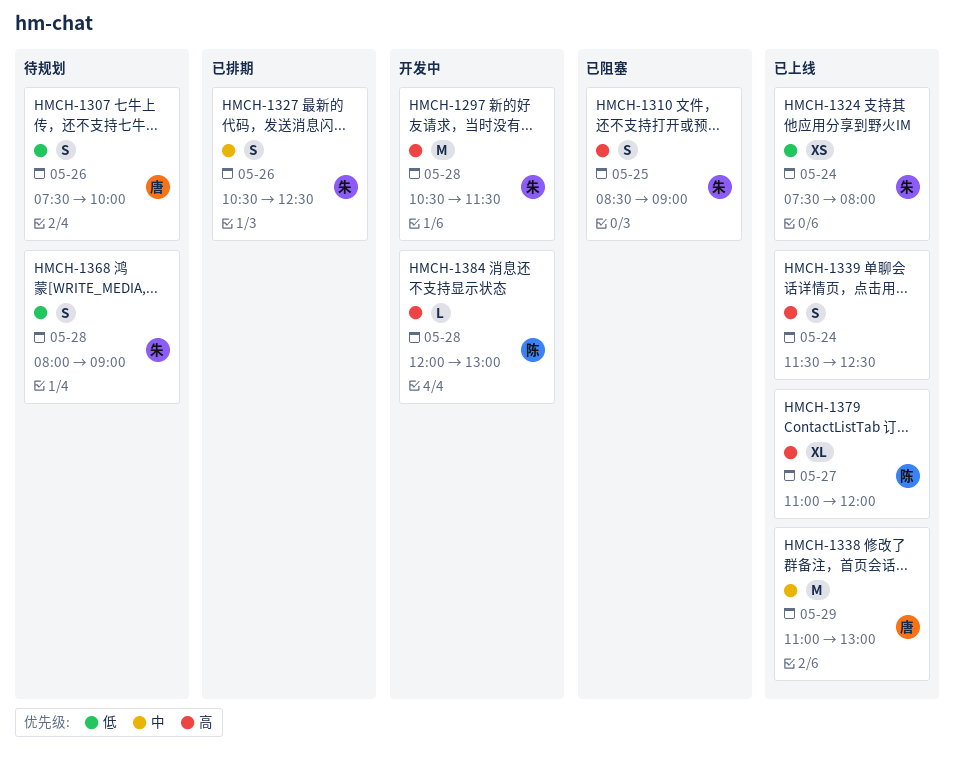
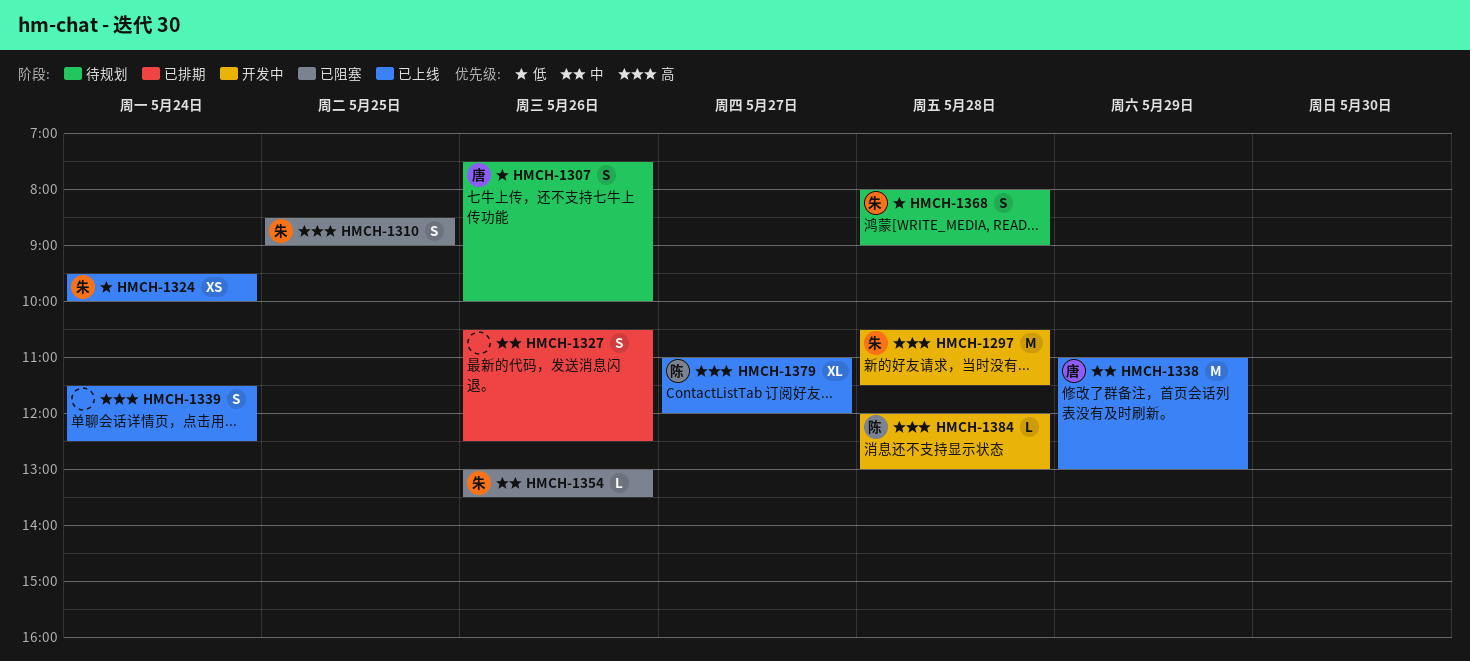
HMCH-1324, begins: 07:30 -> 09:30
HMCH-1324, ends: 08:00 -> 10:00
HMCH-1327, owner: 朱 -> none
HMCH-1354: none -> present

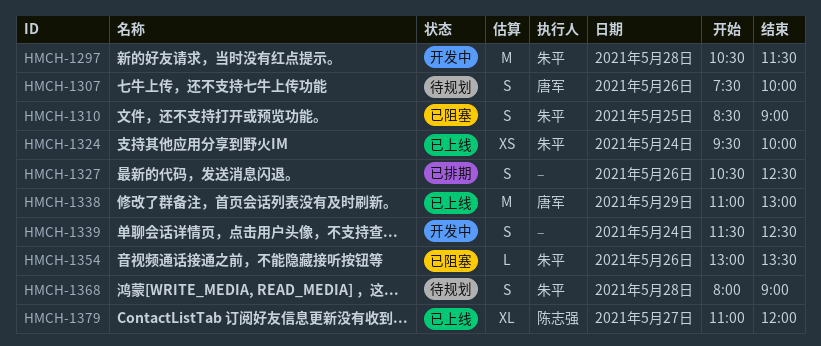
HMCH-1339, status: 已上线 -> 开发中
HMCH-1384: present -> none

